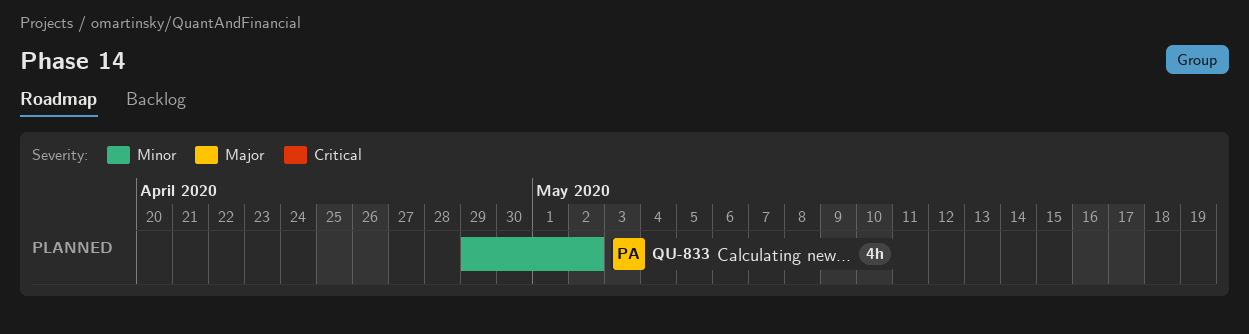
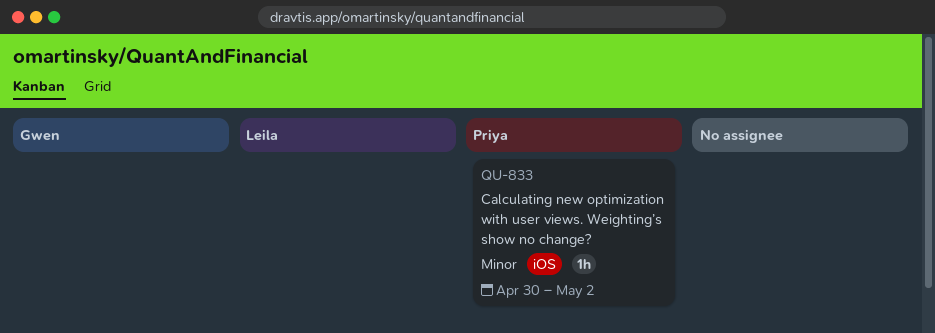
QU-833, estimate: 4h -> 1h
QU-833, start: Apr 29 -> Apr 30

